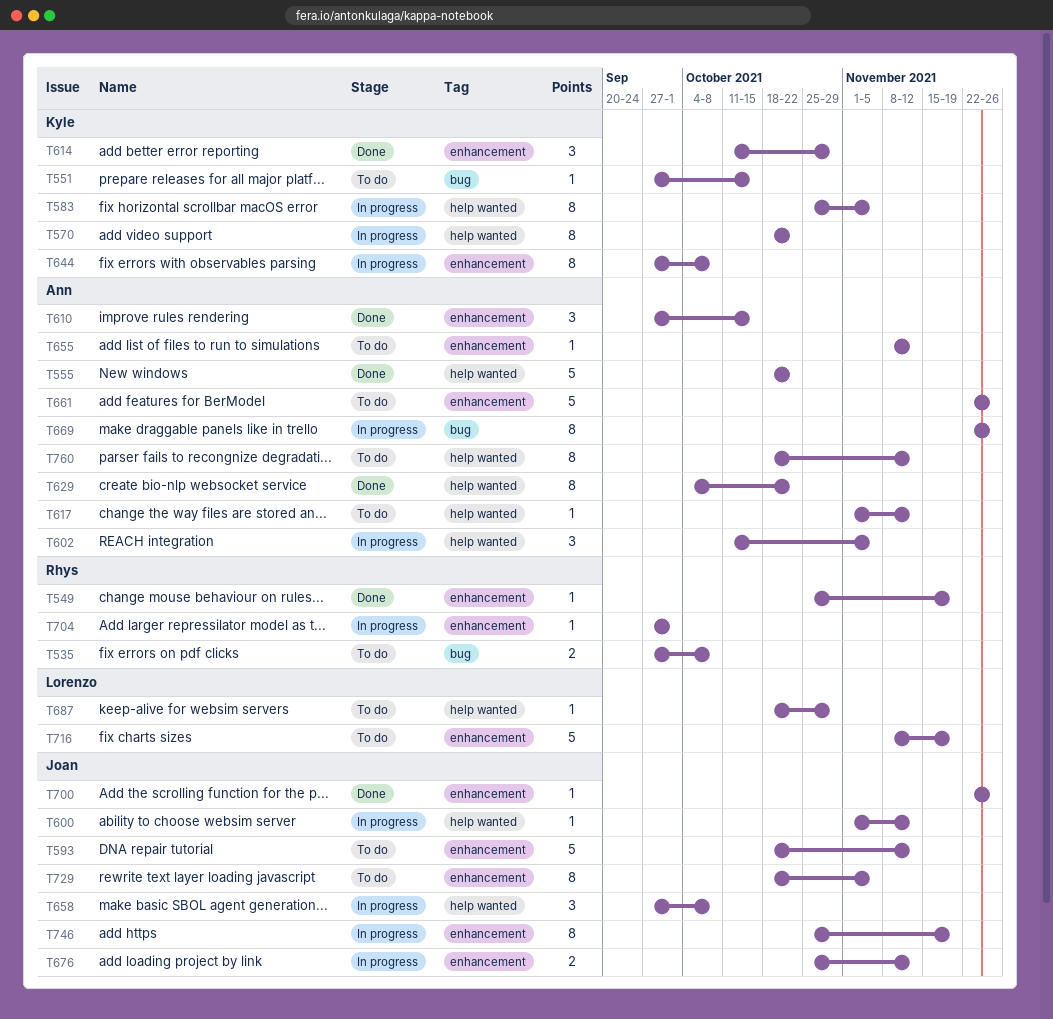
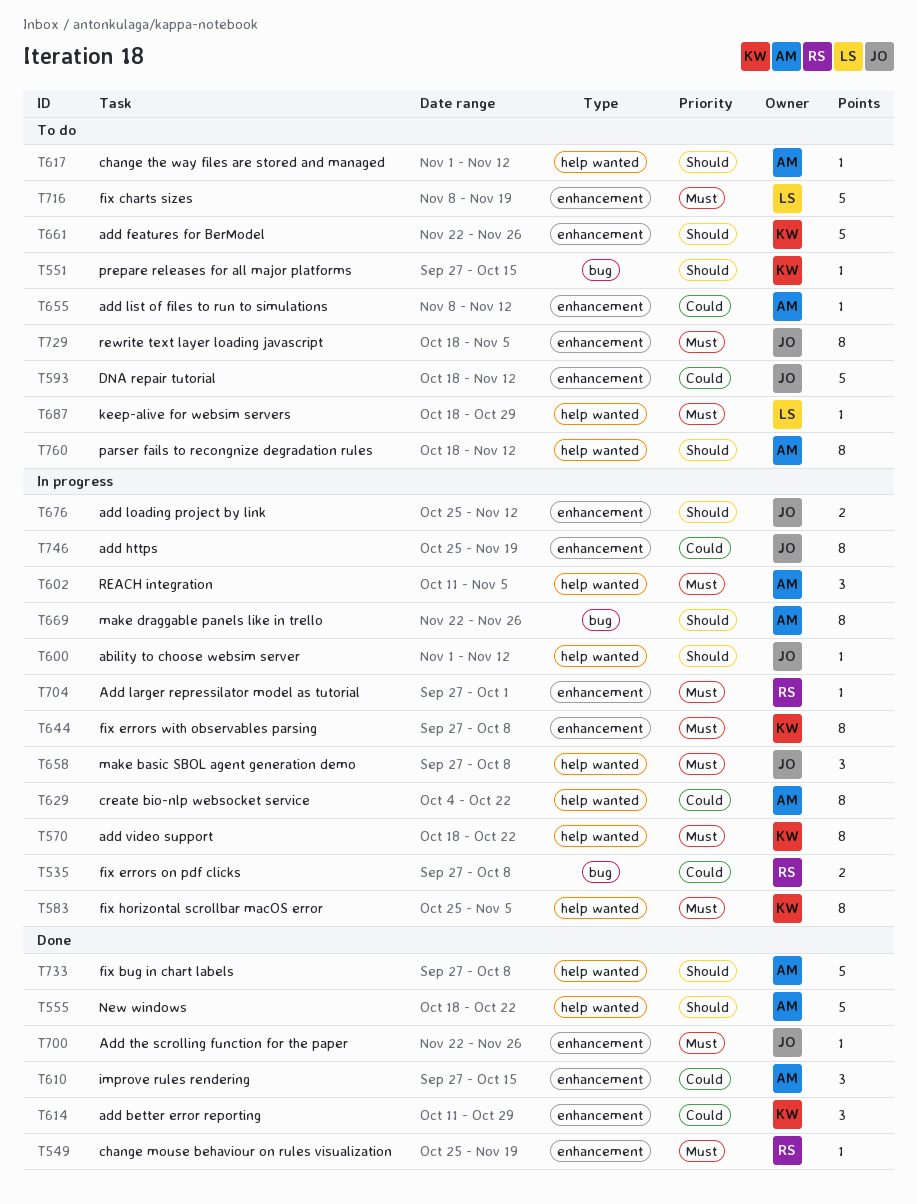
T535, status: To do -> In progress
T629, status: Done -> In progress
T661, owner: Ann -> Kyle
T733: none -> present

